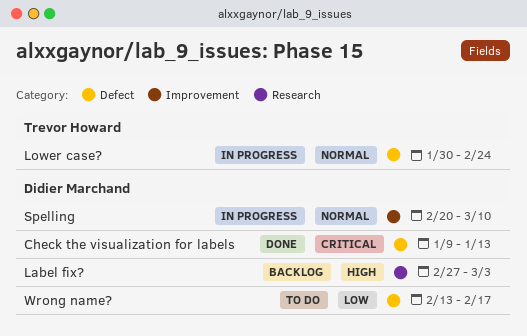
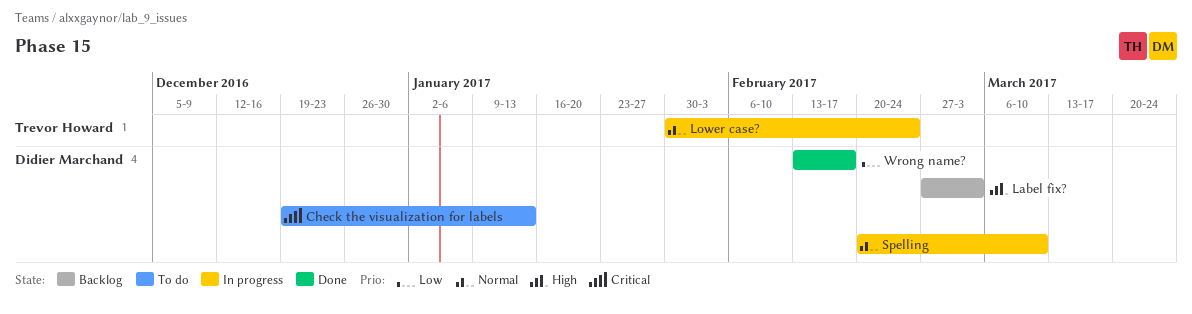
Check the visualization for labels, status: Done -> To do
Check the visualization for labels, start: Jan 9 -> Dec 19
Wrong name?, status: To do -> Done

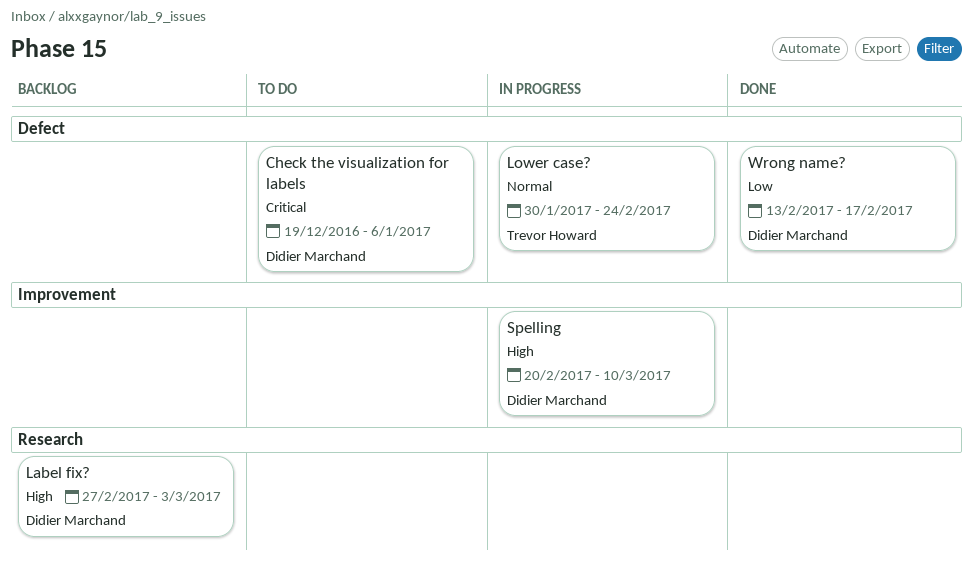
Check the visualization for labels, due: Jan 13 -> Jan 6
Spelling, priority: Normal -> High

